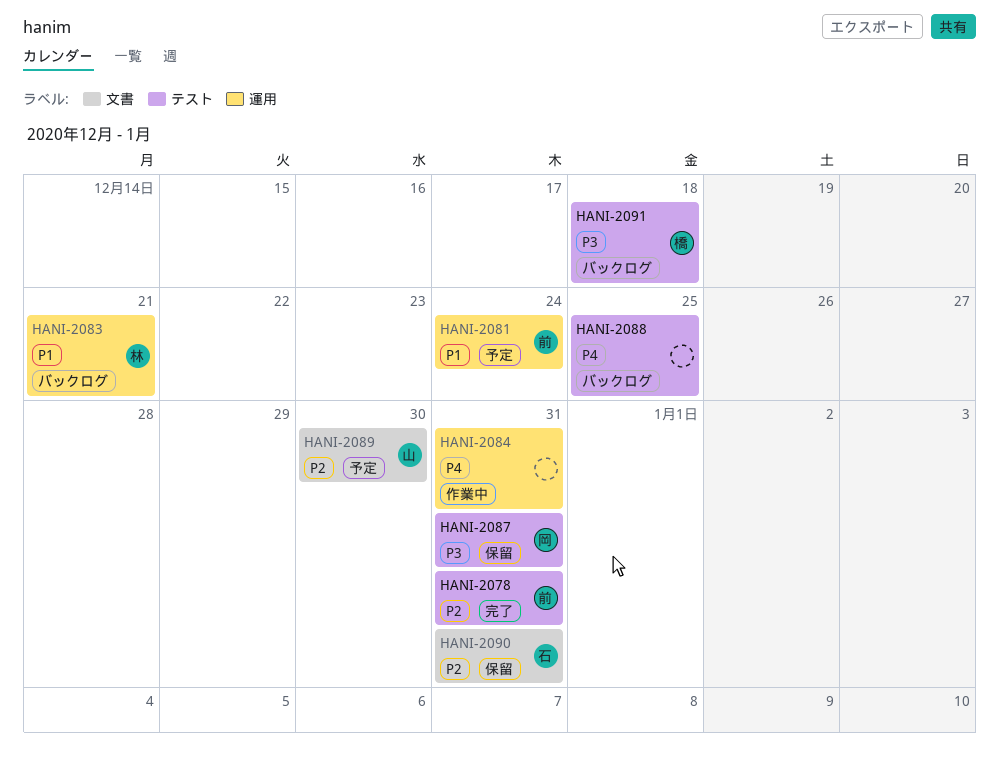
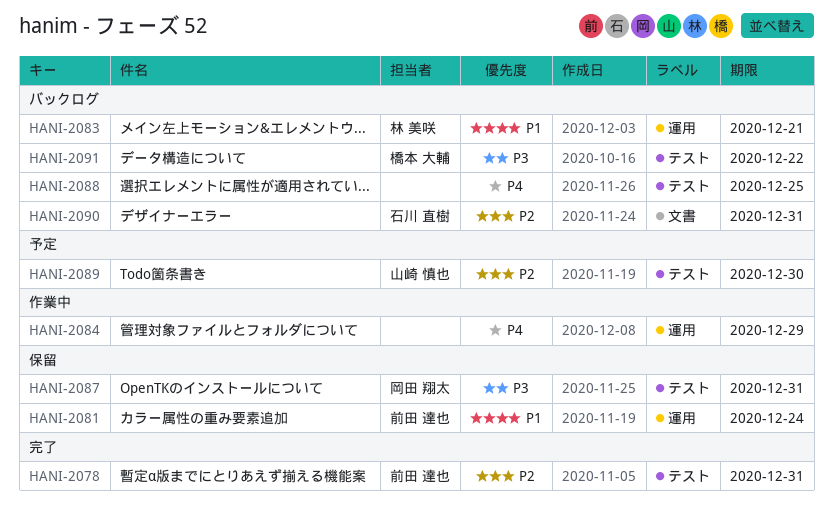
HANI-2081, status: 予定 -> 保留
HANI-2084, due: Dec 31 -> Dec 29
HANI-2089, label: 文書 -> テスト
HANI-2090, status: 保留 -> バックログ
HANI-2091, due: Dec 18 -> Dec 22

